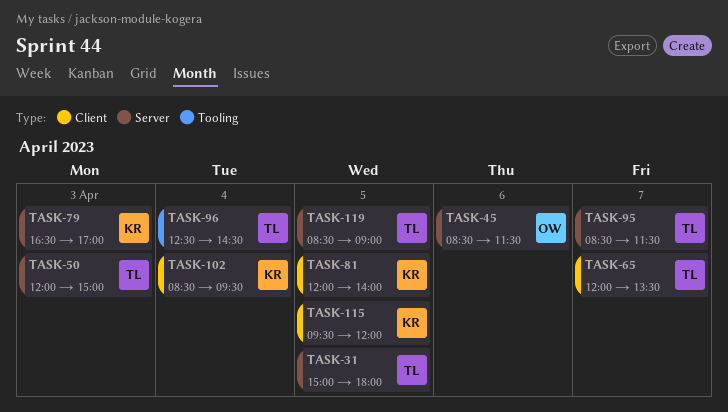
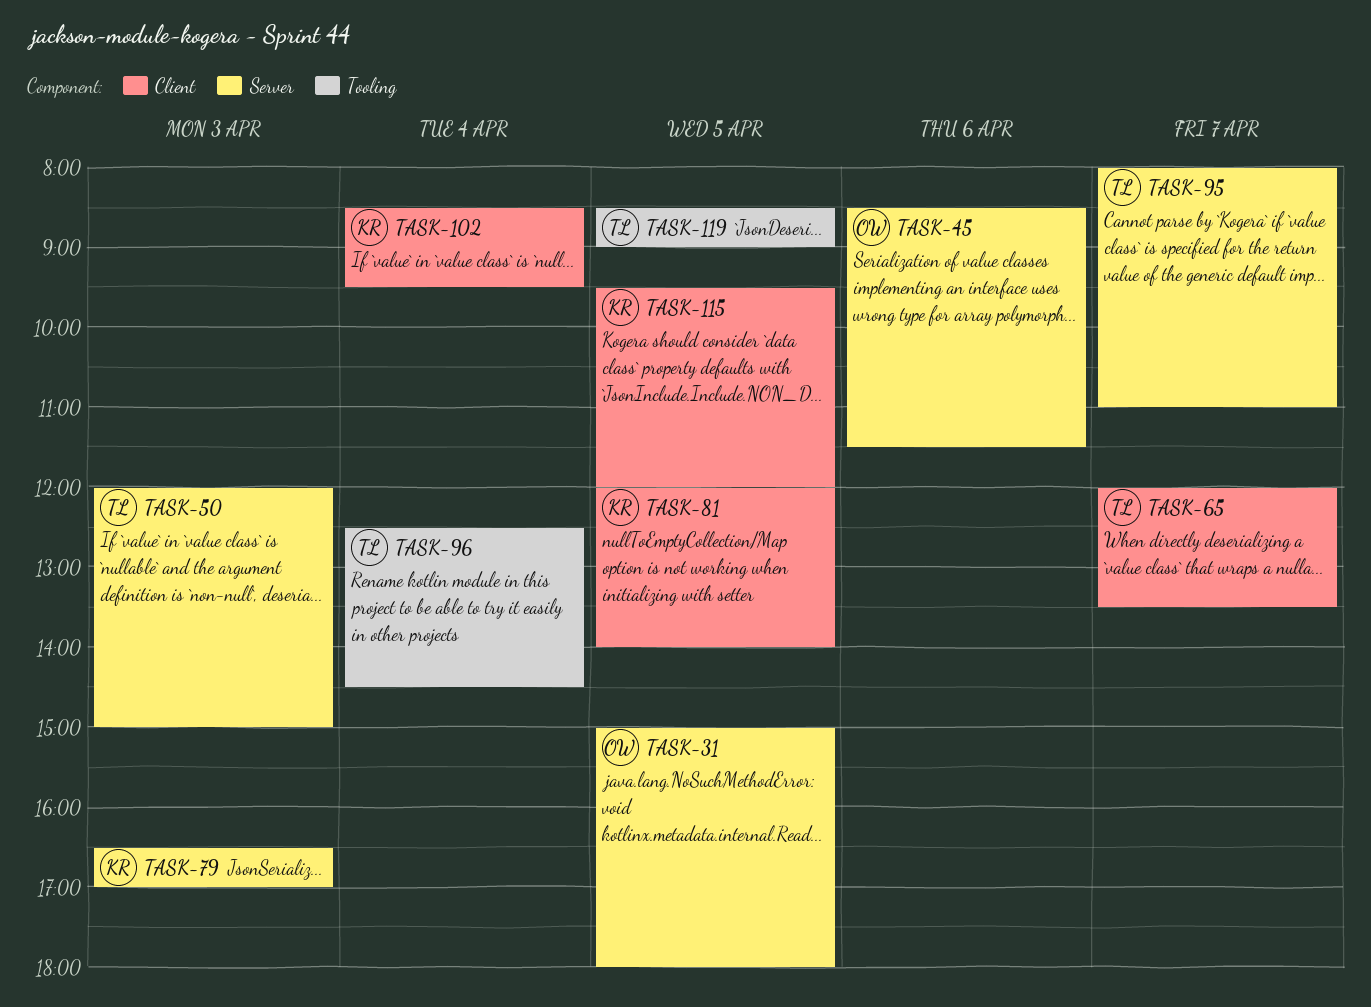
TASK-31, owner: TL -> OW
TASK-95, begins: 08:30 -> 08:00
TASK-95, ends: 11:30 -> 11:00
TASK-119, label: Server -> Tooling

